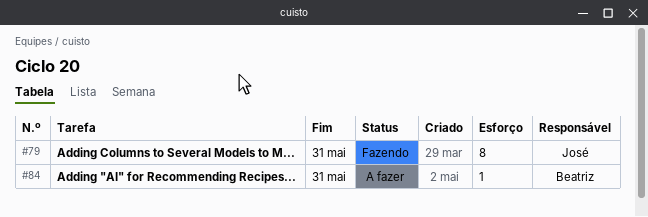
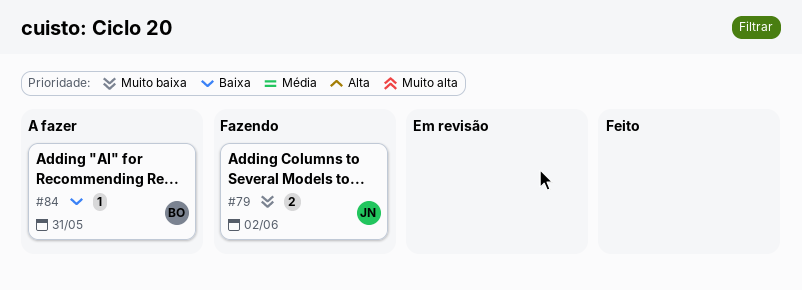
#79, estimate: 8 -> 2
#79, due: May 31 -> Jun 2

